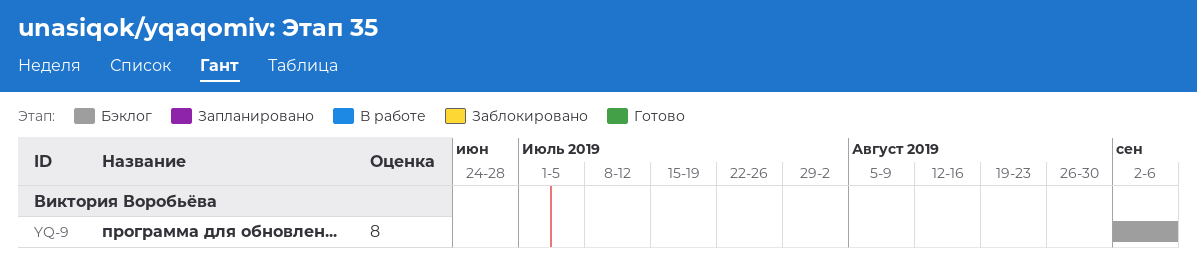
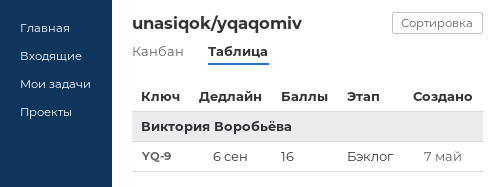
YQ-9, estimate: 8 -> 16

